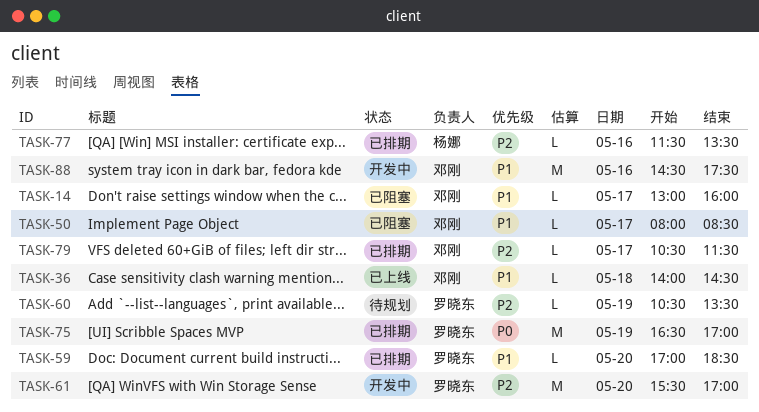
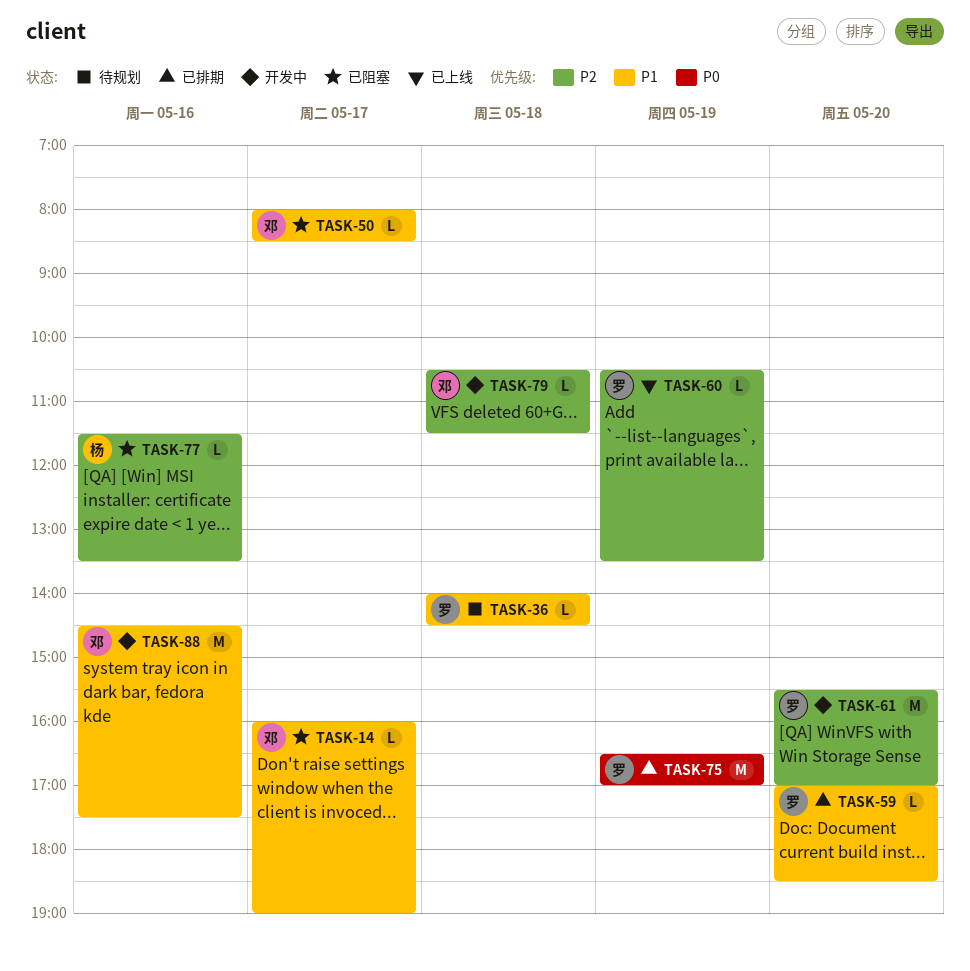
TASK-14, begins: 13:00 -> 16:00
TASK-14, ends: 16:00 -> 19:00
TASK-36, status: 已上线 -> 待规划
TASK-36, owner: 邓刚 -> 罗晓东
TASK-60, status: 待规划 -> 已上线
TASK-77, status: 已排期 -> 已阻塞
TASK-79, status: 已排期 -> 开发中
TASK-79, day: May 17 -> May 18

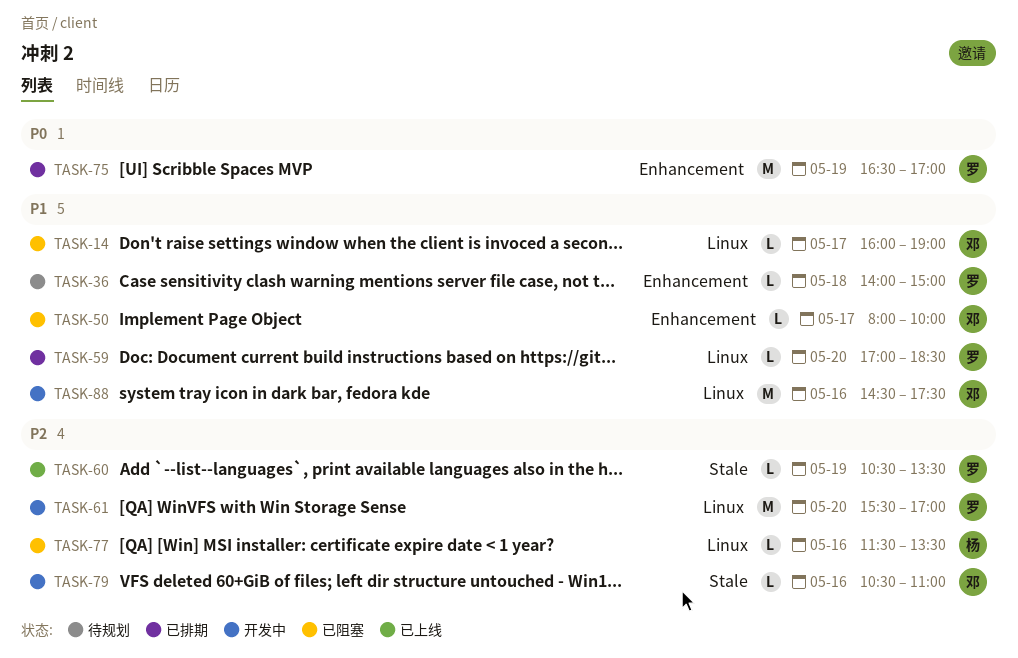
TASK-36, ends: 14:30 -> 15:00
TASK-50, ends: 08:30 -> 10:00
TASK-79, day: May 18 -> May 16
TASK-79, ends: 11:30 -> 11:00

